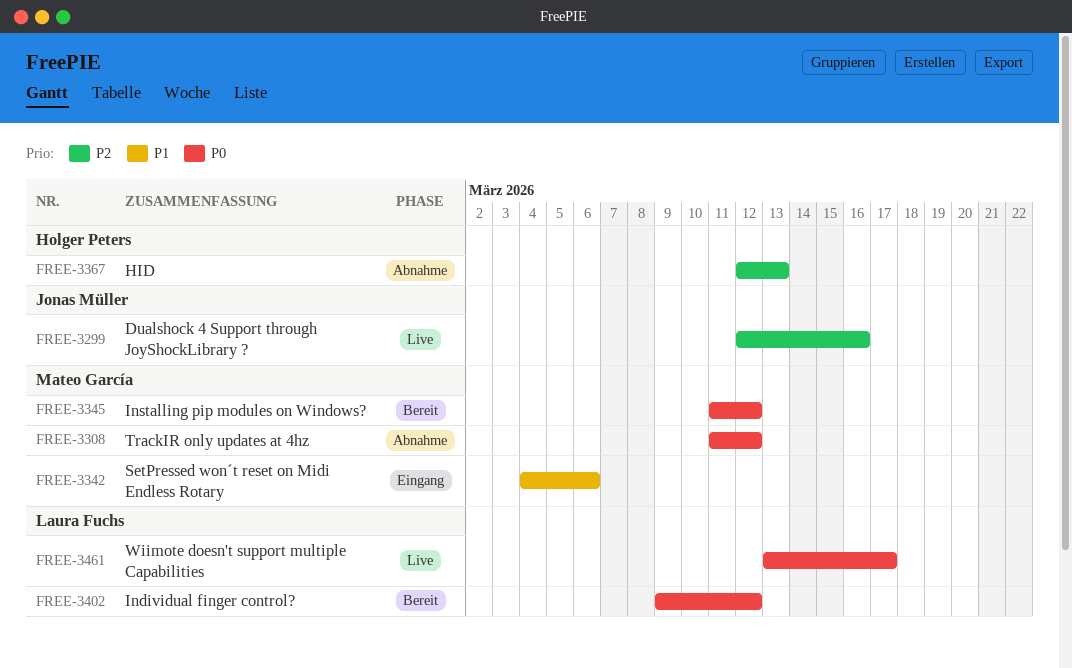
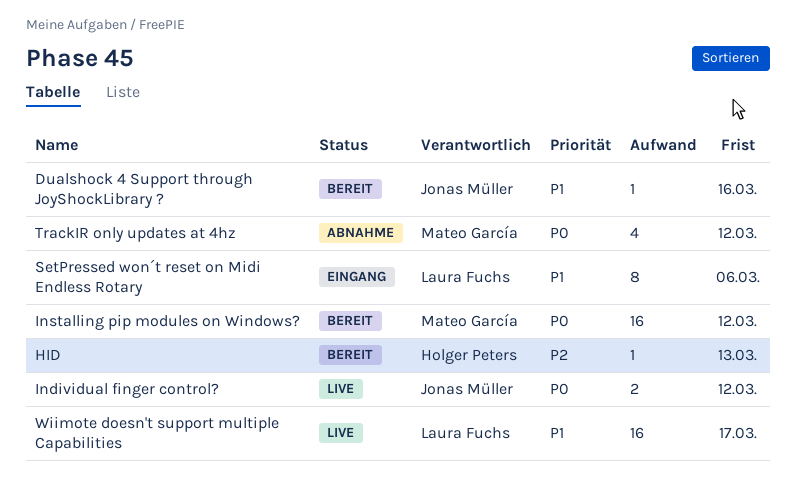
Dualshock 4 Support through JoyShockLibrary ?, status: Live -> Bereit
Dualshock 4 Support through JoyShockLibrary ?, priority: P2 -> P1
HID, status: Abnahme -> Bereit
Individual finger control?, status: Bereit -> Live
Individual finger control?, owner: Laura Fuchs -> Jonas Müller
SetPressed won´t reset on Midi Endless Rotary, owner: Mateo García -> Laura Fuchs
Wiimote doesn't support multiple Capabilities, priority: P0 -> P1

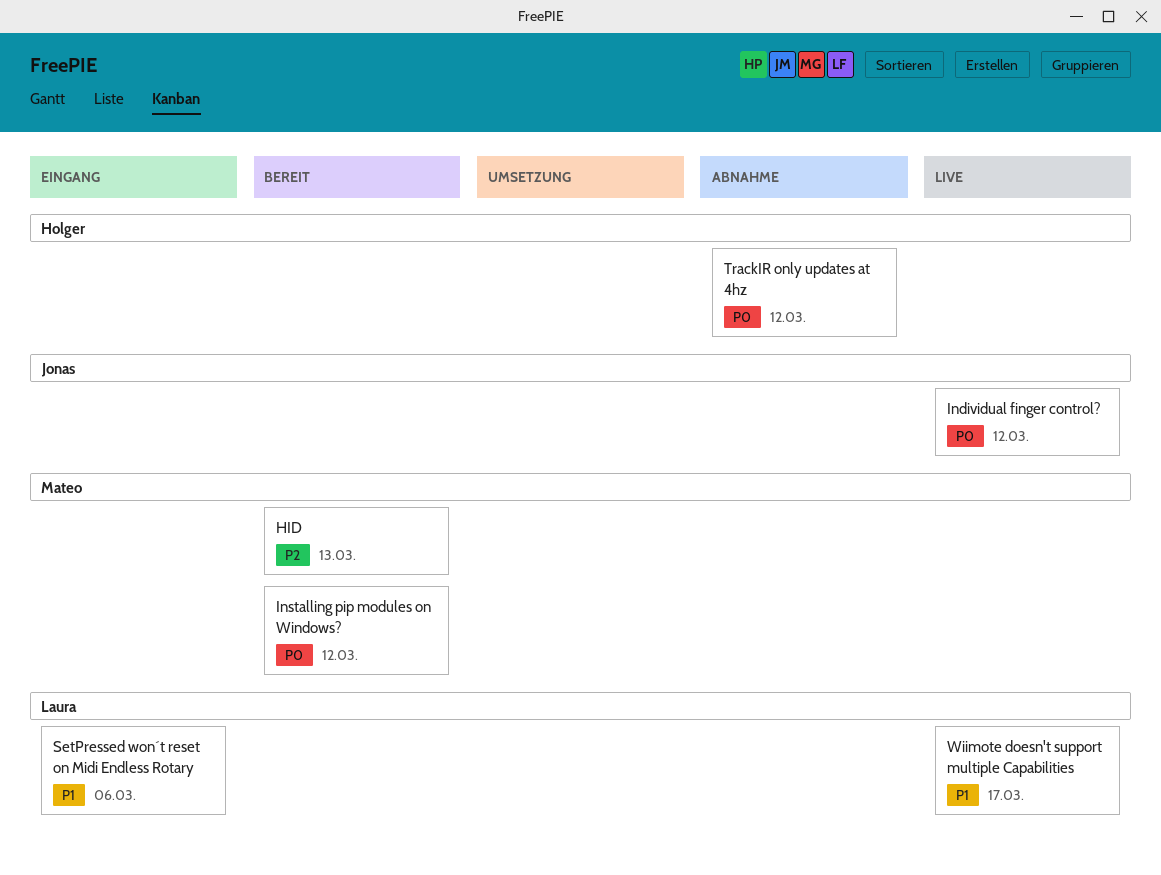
Dualshock 4 Support through JoyShockLibrary ?: present -> none
HID, owner: Holger Peters -> Mateo García
TrackIR only updates at 4hz, owner: Mateo García -> Holger Peters

